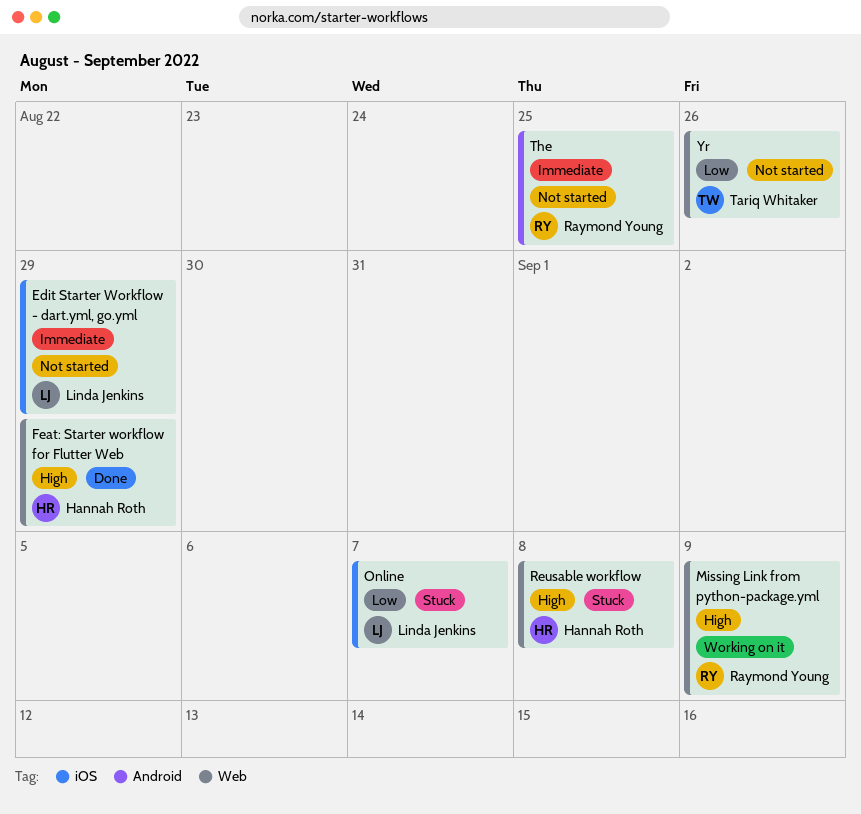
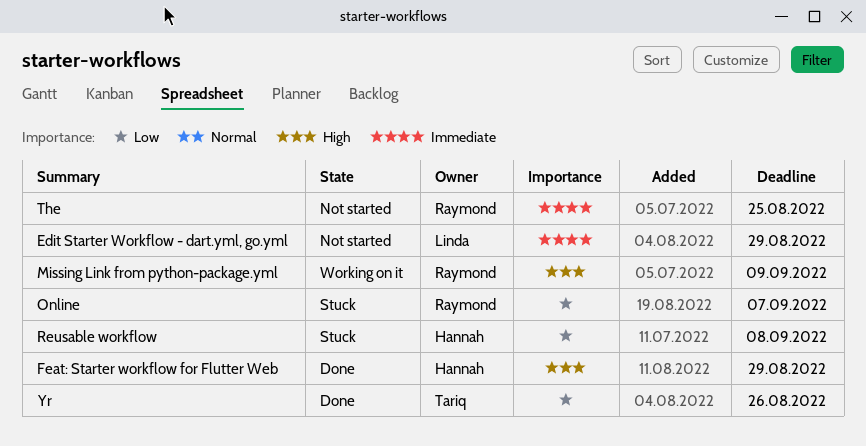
Online, owner: Linda Jenkins -> Raymond Young
Reusable workflow, priority: High -> Low
Yr, status: Not started -> Done

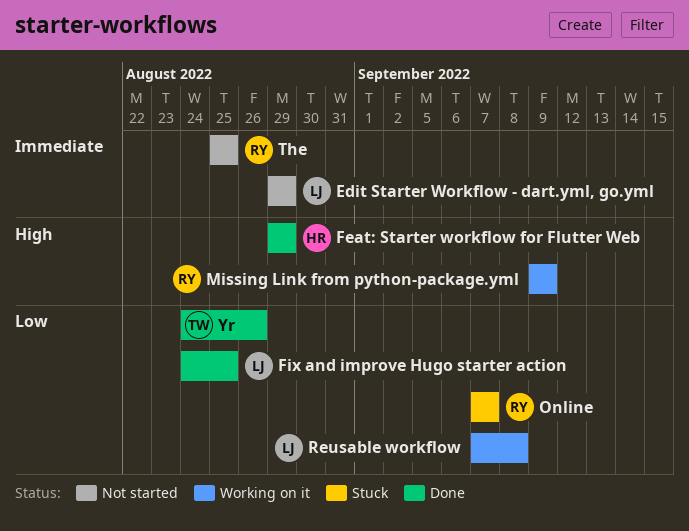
Fix and improve Hugo starter action: none -> present
Reusable workflow, status: Stuck -> Working on it
Reusable workflow, owner: Hannah -> Linda

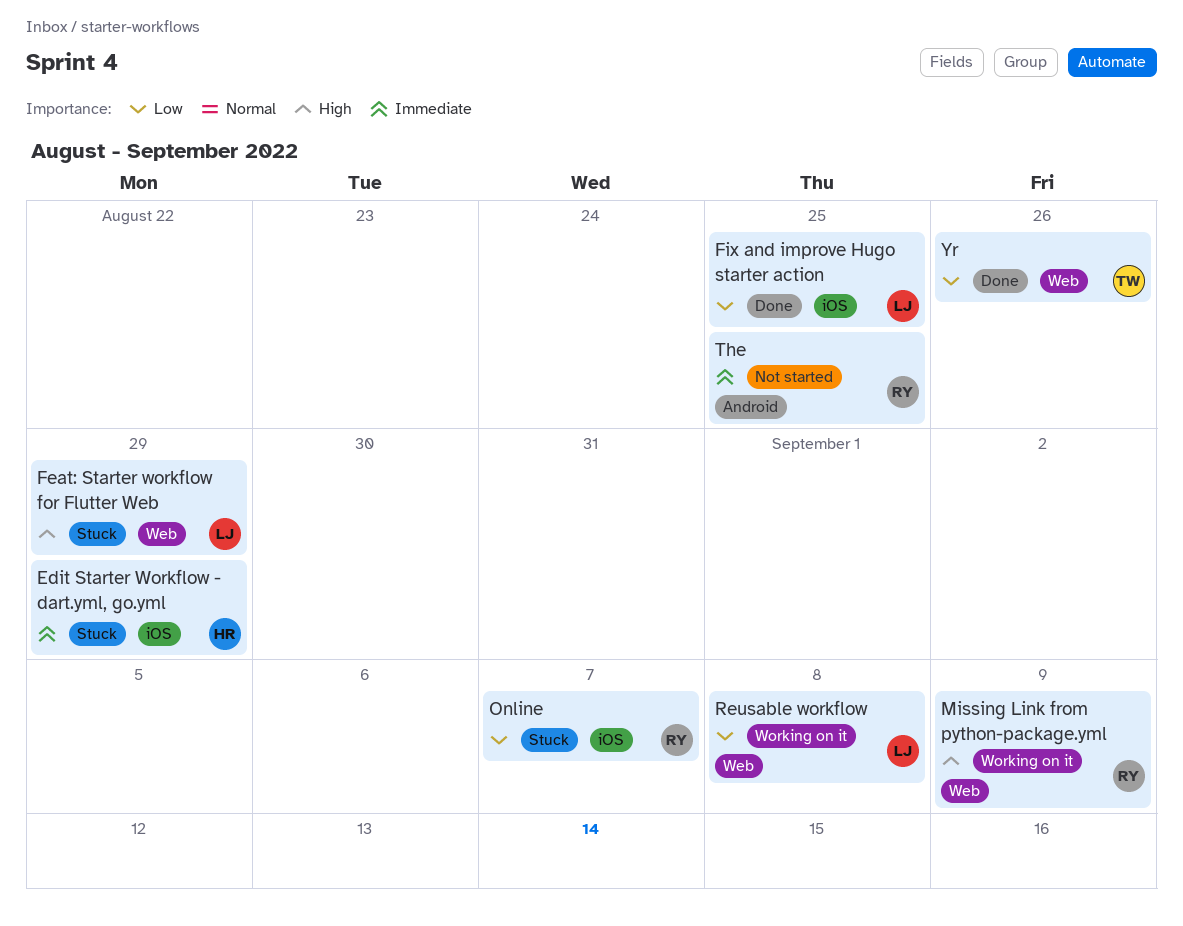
Edit Starter Workflow - dart.yml, go.yml, status: Not started -> Stuck
Edit Starter Workflow - dart.yml, go.yml, owner: LJ -> HR
Feat: Starter workflow for Flutter Web, status: Done -> Stuck
Feat: Starter workflow for Flutter Web, owner: HR -> LJ

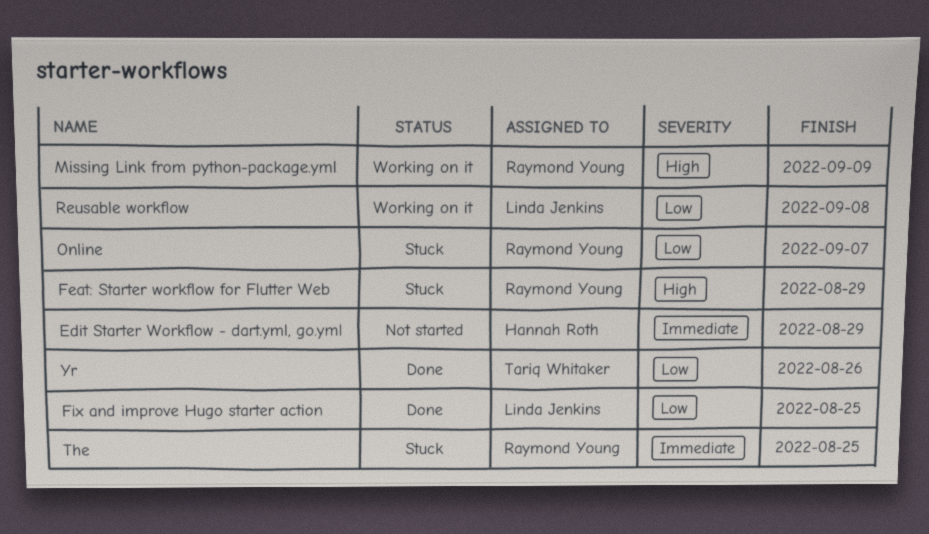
Edit Starter Workflow - dart.yml, go.yml, status: Stuck -> Not started
Feat: Starter workflow for Flutter Web, owner: Linda Jenkins -> Raymond Young
The, status: Not started -> Stuck

